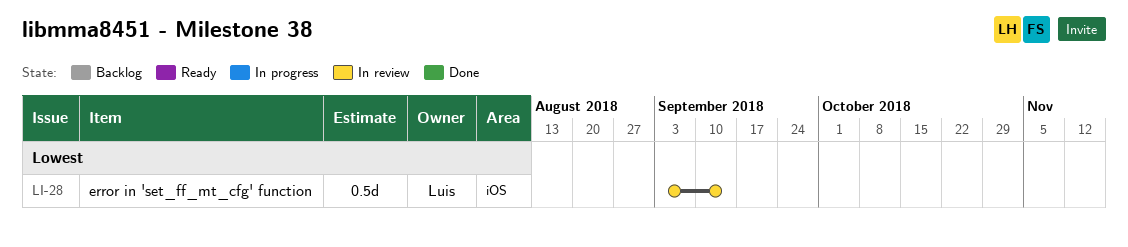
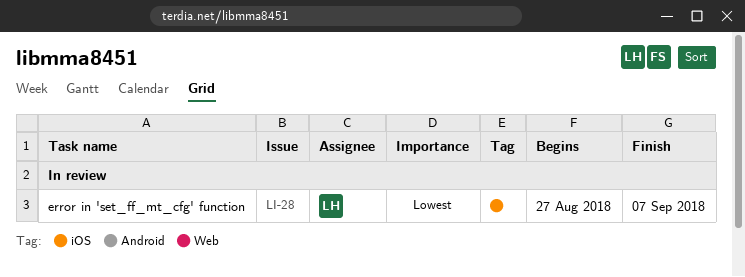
LI-28, start: Sep 3 -> Aug 27
LI-28, due: Sep 14 -> Sep 7

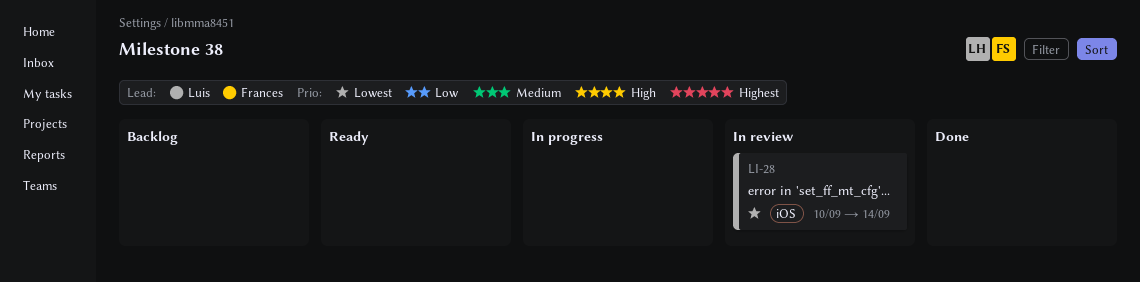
LI-28, start: Aug 27 -> Sep 10
LI-28, due: Sep 7 -> Sep 14

